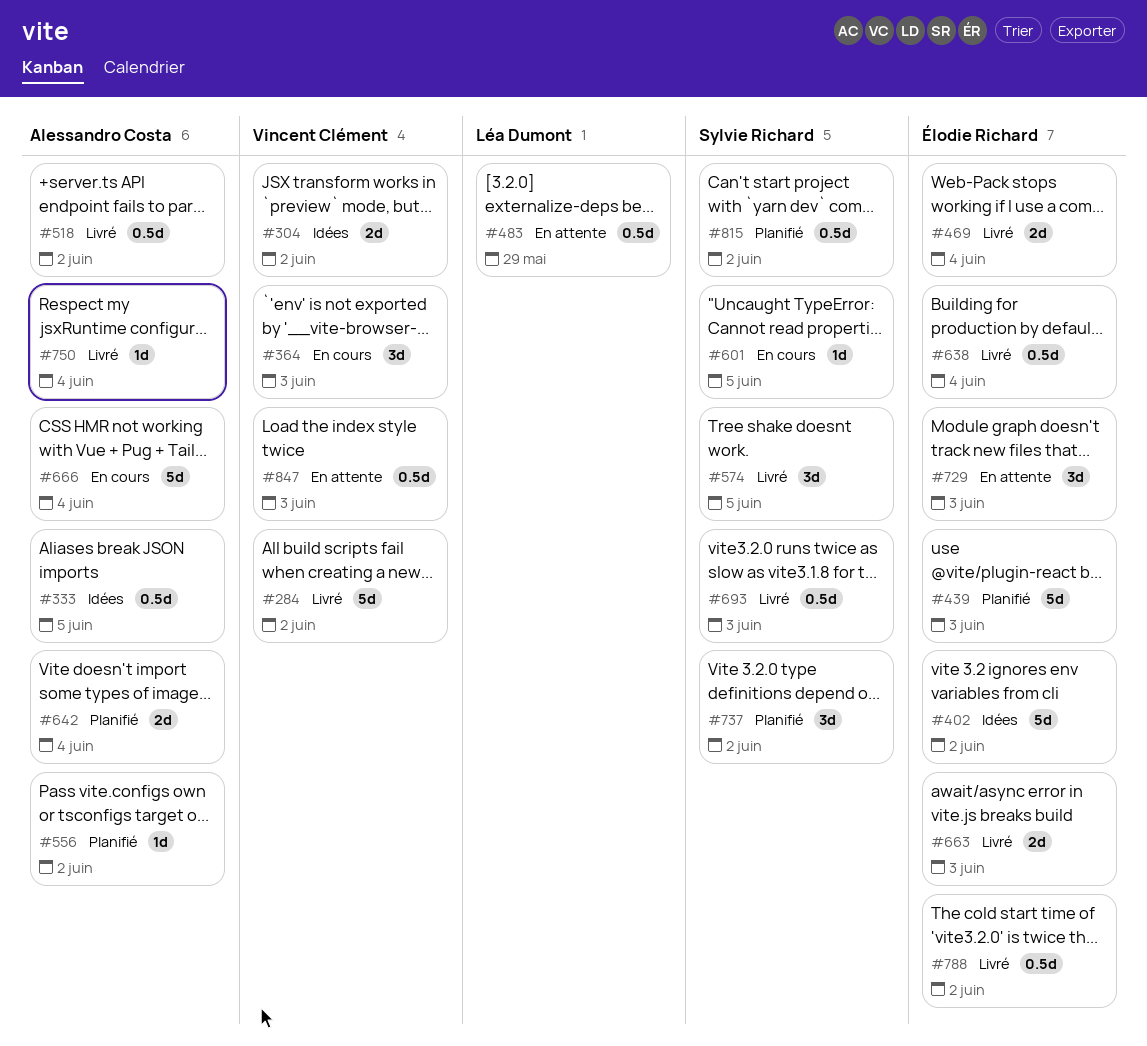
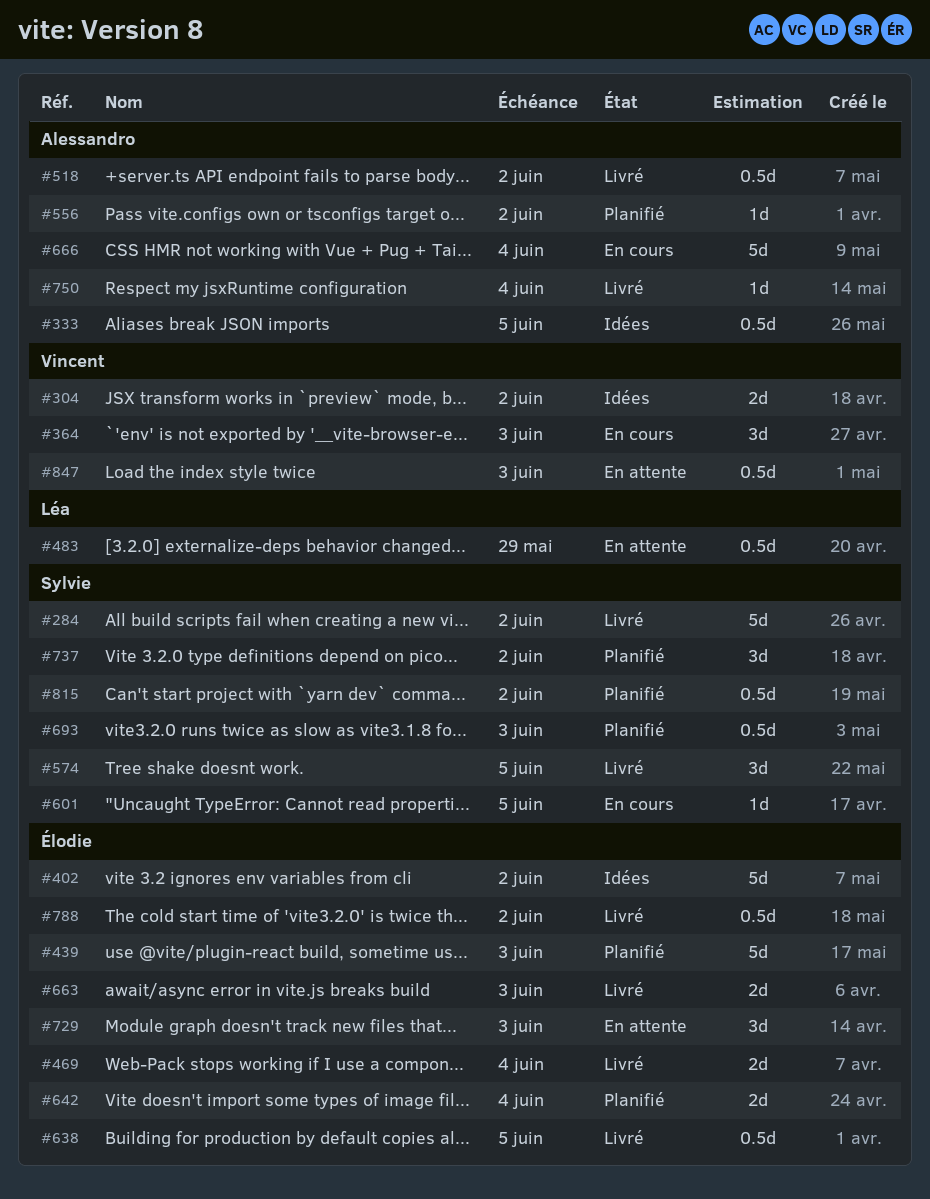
#284, owner: Vincent Clément -> Sylvie Richard
#638, due: Jun 4 -> Jun 5
#642, owner: Alessandro Costa -> Élodie Richard
#693, status: Livré -> Planifié

